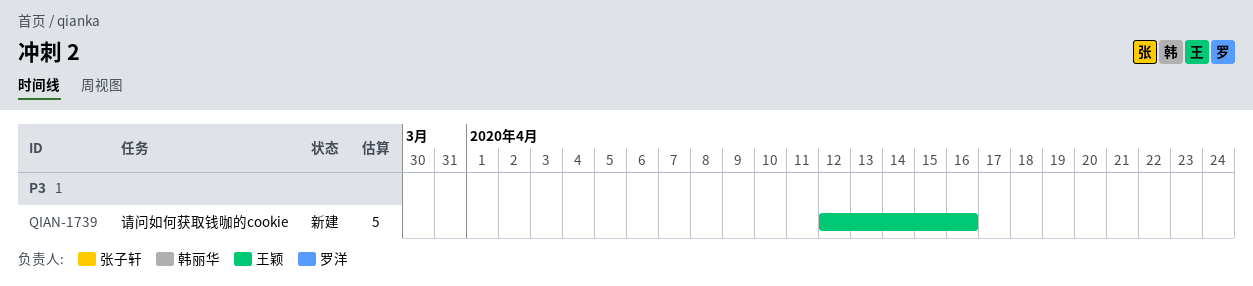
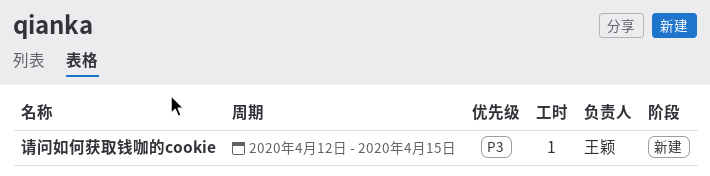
请问如何获取钱咖的cookie, estimate: 5 -> 1
请问如何获取钱咖的cookie, due: Apr 16 -> Apr 15

